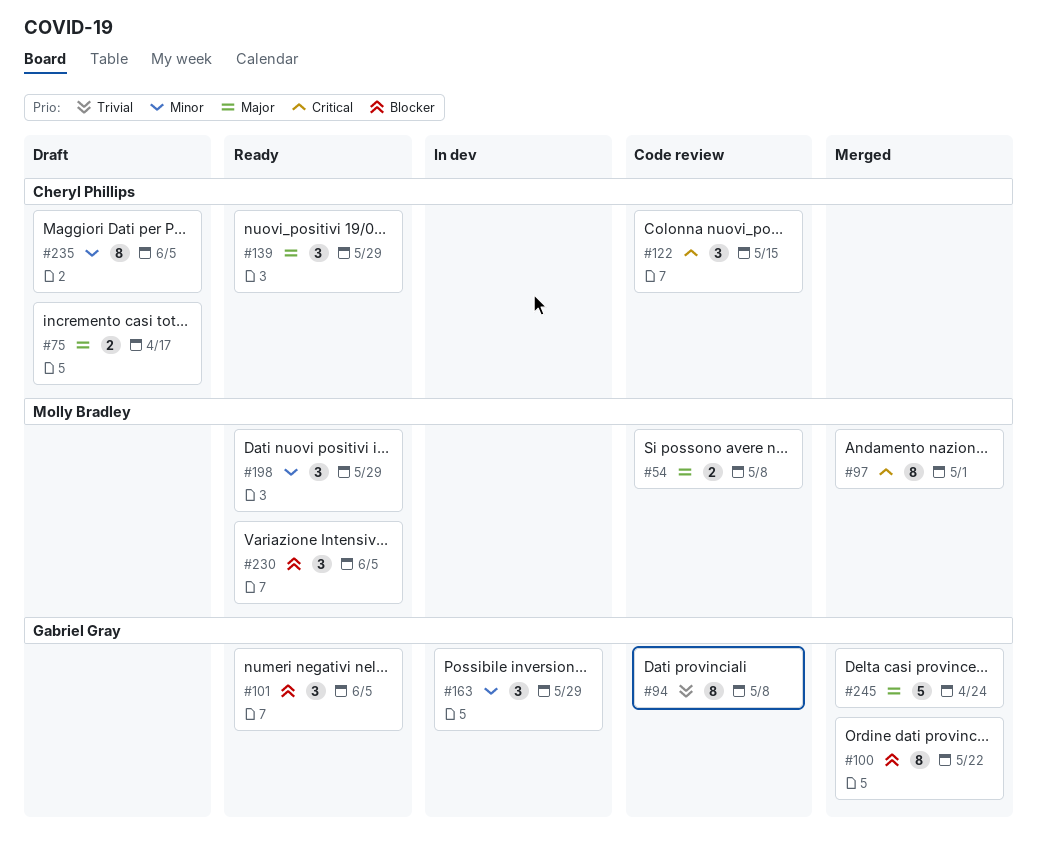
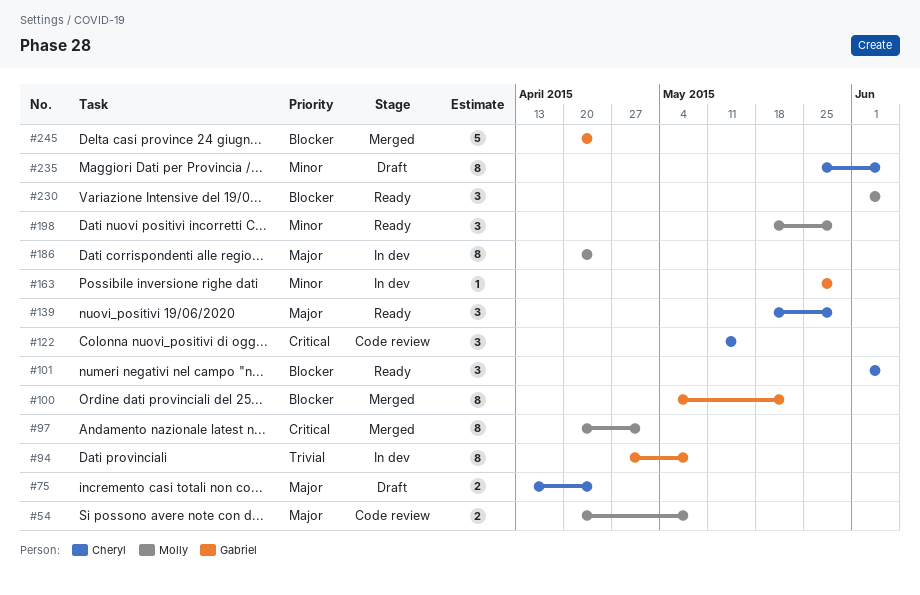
#75, due: Apr 17 -> Apr 24
#94, status: Code review -> In dev
#101, owner: Gabriel Gray -> Cheryl Phillips
#163, estimate: 3 -> 1
#186: none -> present
#245, priority: Major -> Blocker

